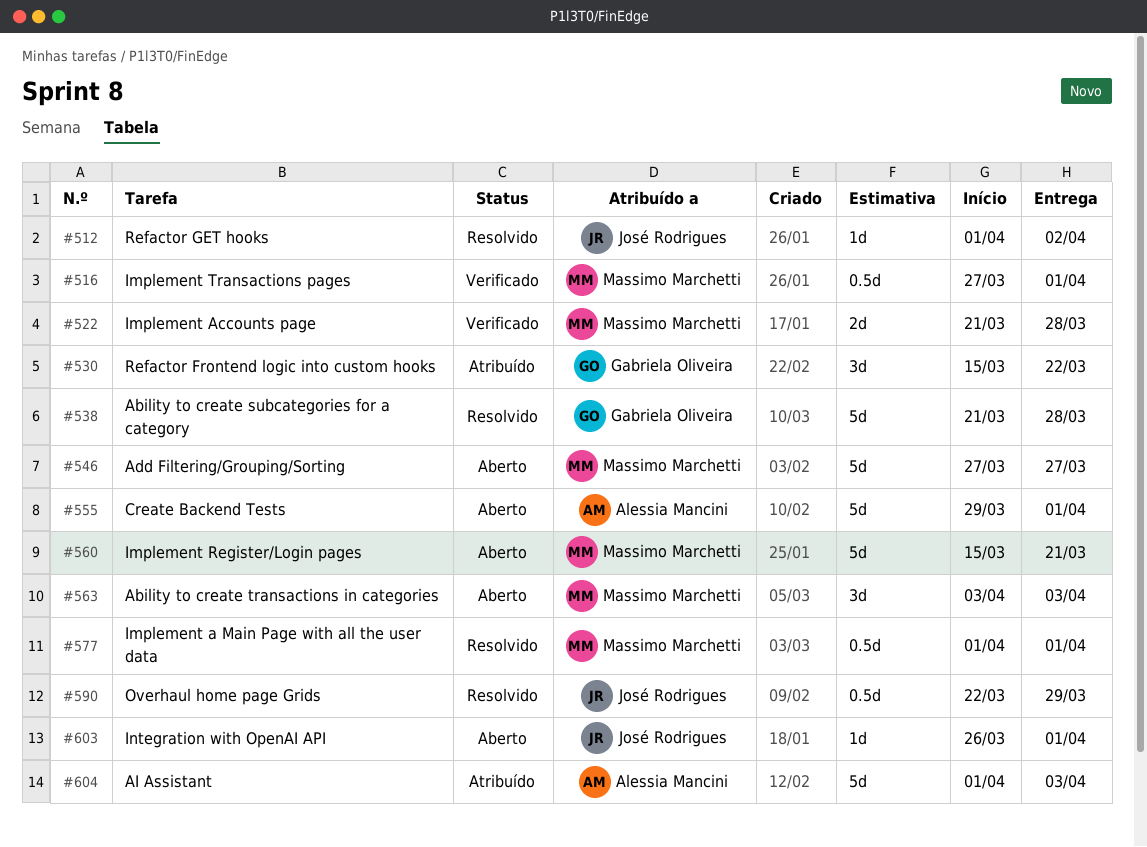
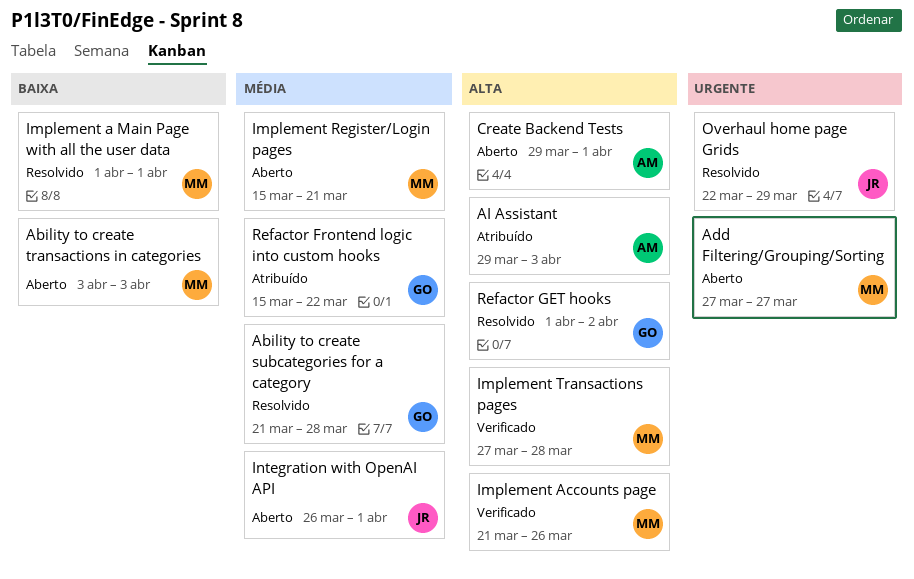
AI Assistant, start: Apr 1 -> Mar 29
Implement Accounts page, due: Mar 28 -> Mar 26
Implement Transactions pages, due: Apr 1 -> Mar 28
Refactor GET hooks, owner: José Rodrigues -> Gabriela Oliveira

